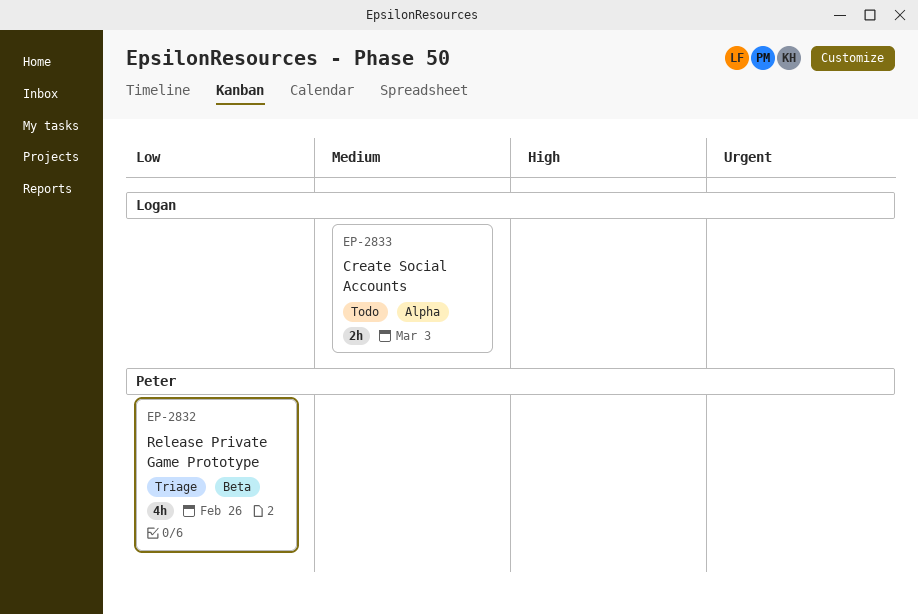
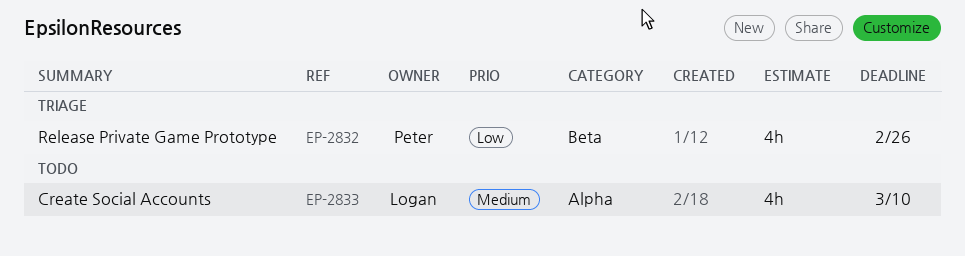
EP-2833, estimate: 2h -> 4h
EP-2833, due: Mar 3 -> Mar 10

